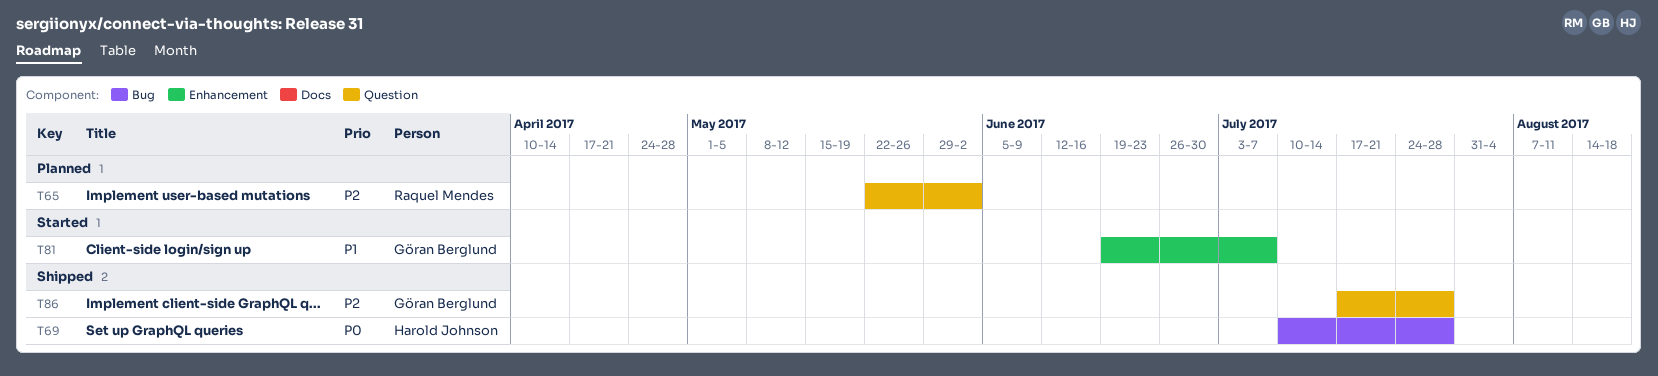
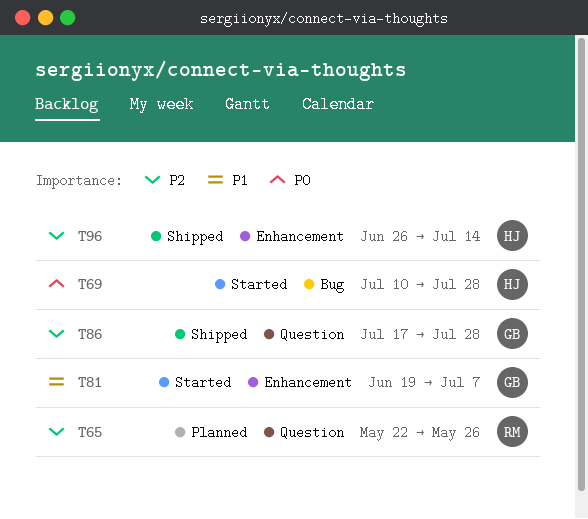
T65, due: Jun 2 -> May 26
T69, status: Shipped -> Started
T96: none -> present

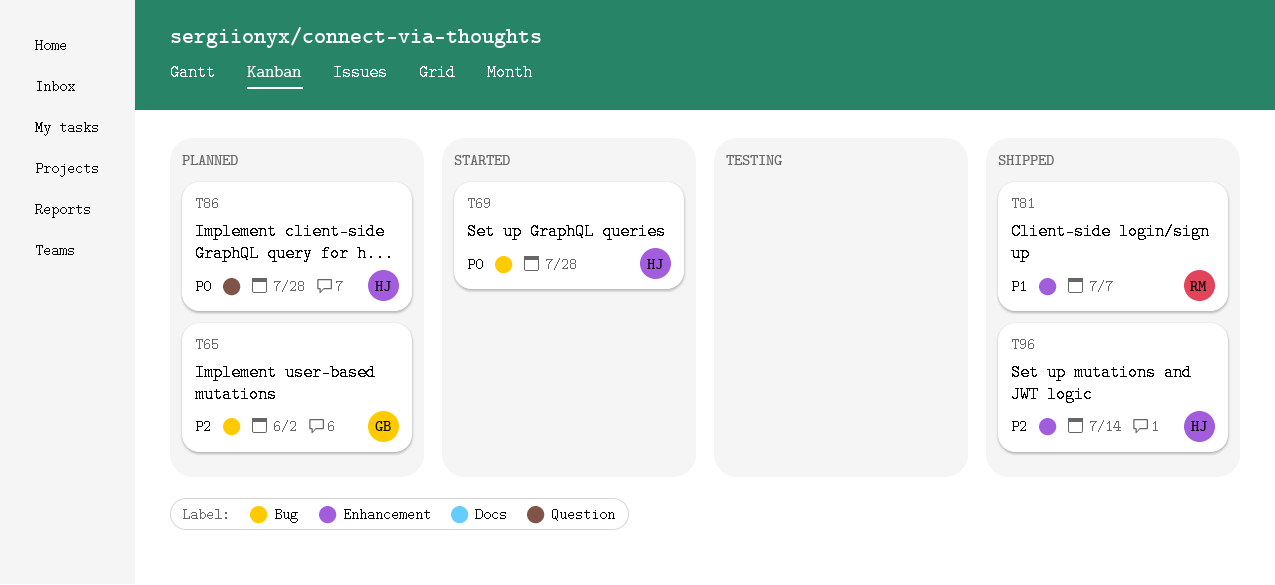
T65, owner: RM -> GB
T65, label: Question -> Bug
T65, due: May 26 -> Jun 2
T81, status: Started -> Shipped
T81, owner: GB -> RM
T86, status: Shipped -> Planned
T86, owner: GB -> HJ
T86, priority: P2 -> P0

